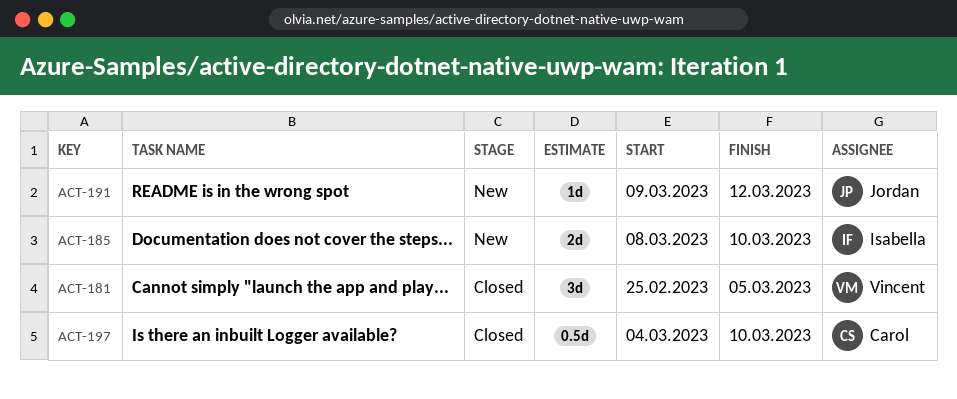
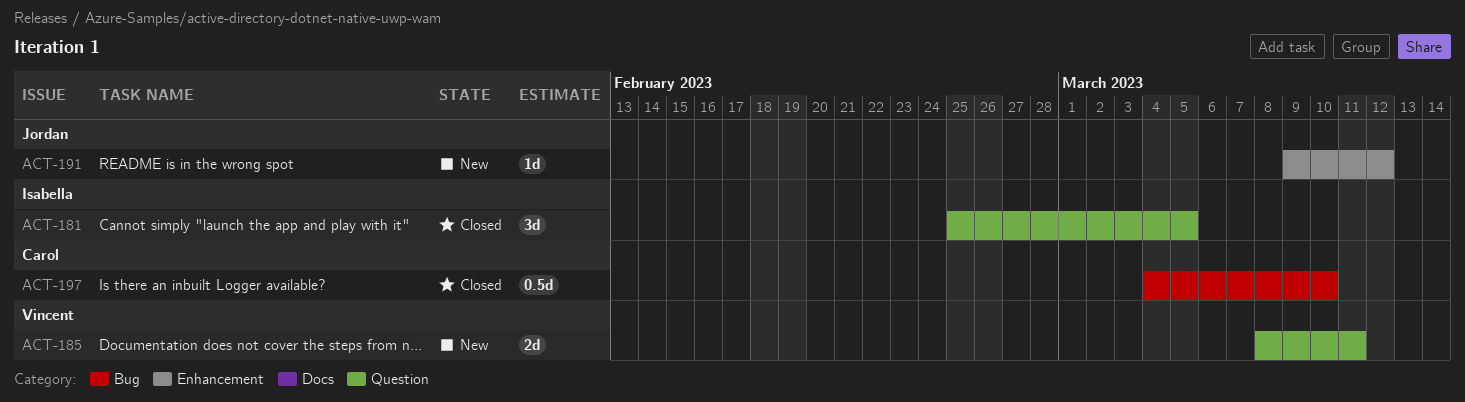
ACT-181, owner: Vincent -> Isabella
ACT-185, owner: Isabella -> Vincent
ACT-185, due: Mar 10 -> Mar 11

